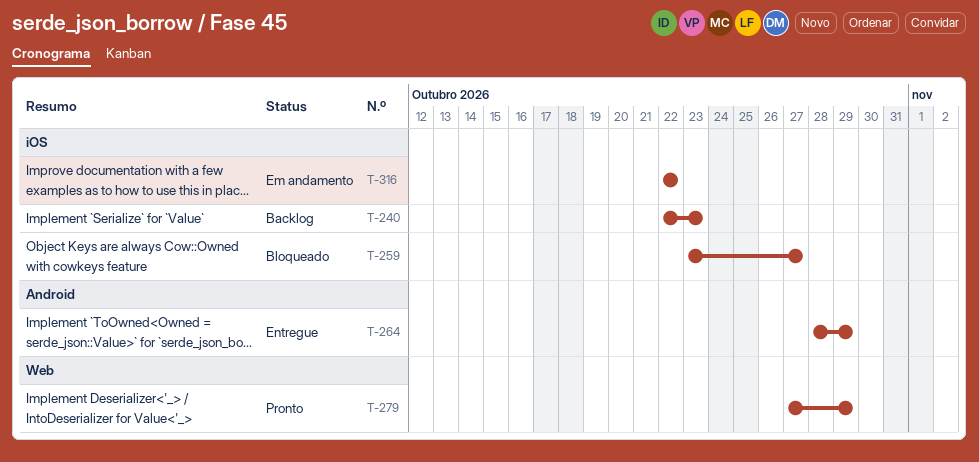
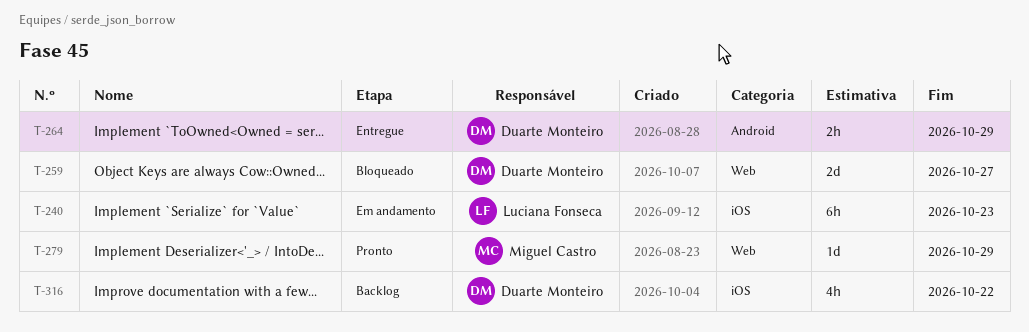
T-240, status: Backlog -> Em andamento
T-259, label: iOS -> Web
T-316, status: Em andamento -> Backlog

